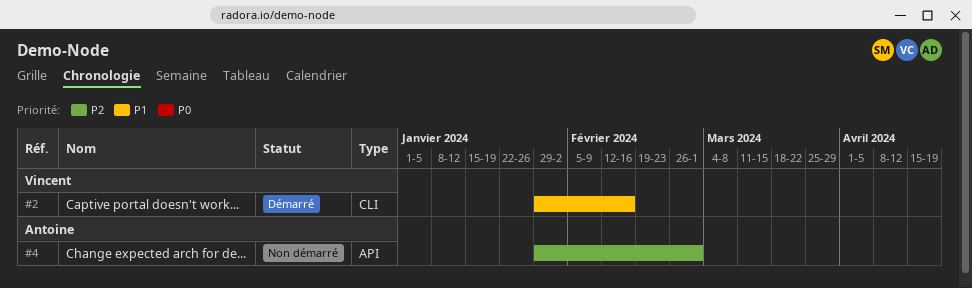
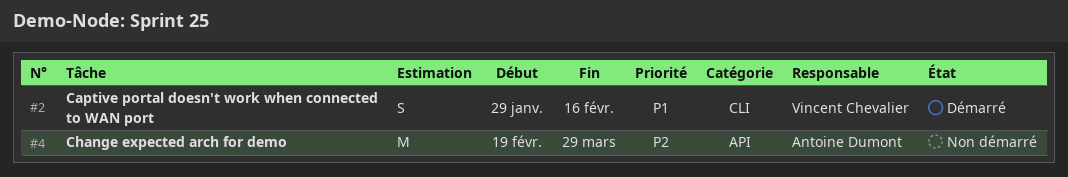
#4, start: Jan 29 -> Feb 19
#4, due: Mar 1 -> Mar 29

